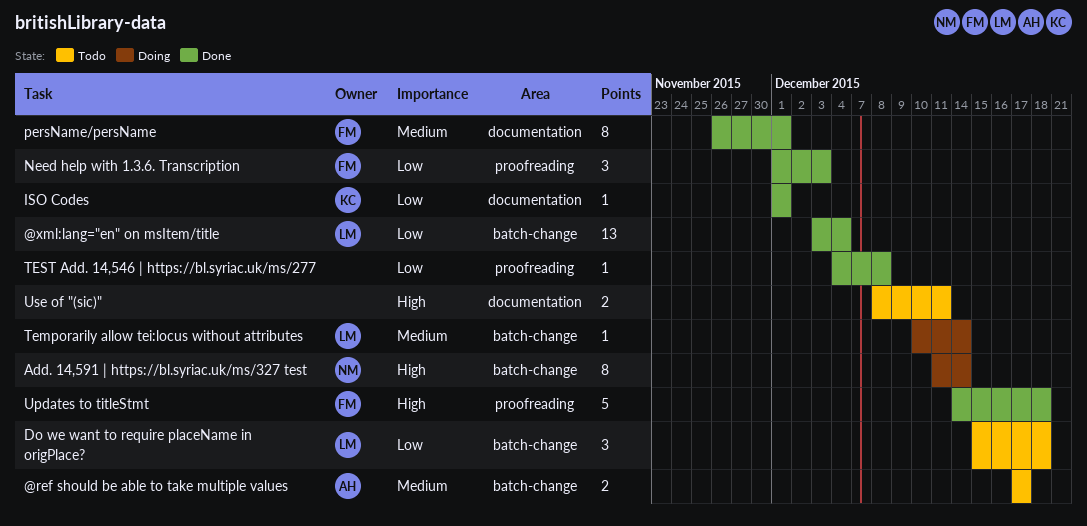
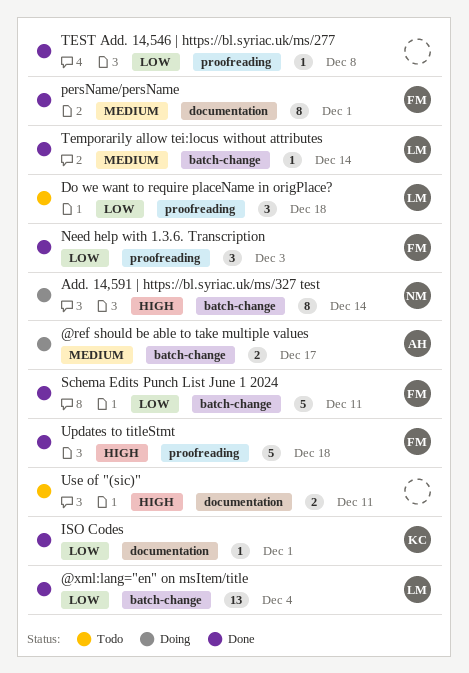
@ref should be able to take multiple values, status: Todo -> Doing
Do we want to require placeName in origPlace?, label: batch-change -> proofreading
Schema Edits Punch List June 1 2024: none -> present
Temporarily allow tei:locus without attributes, status: Doing -> Done

